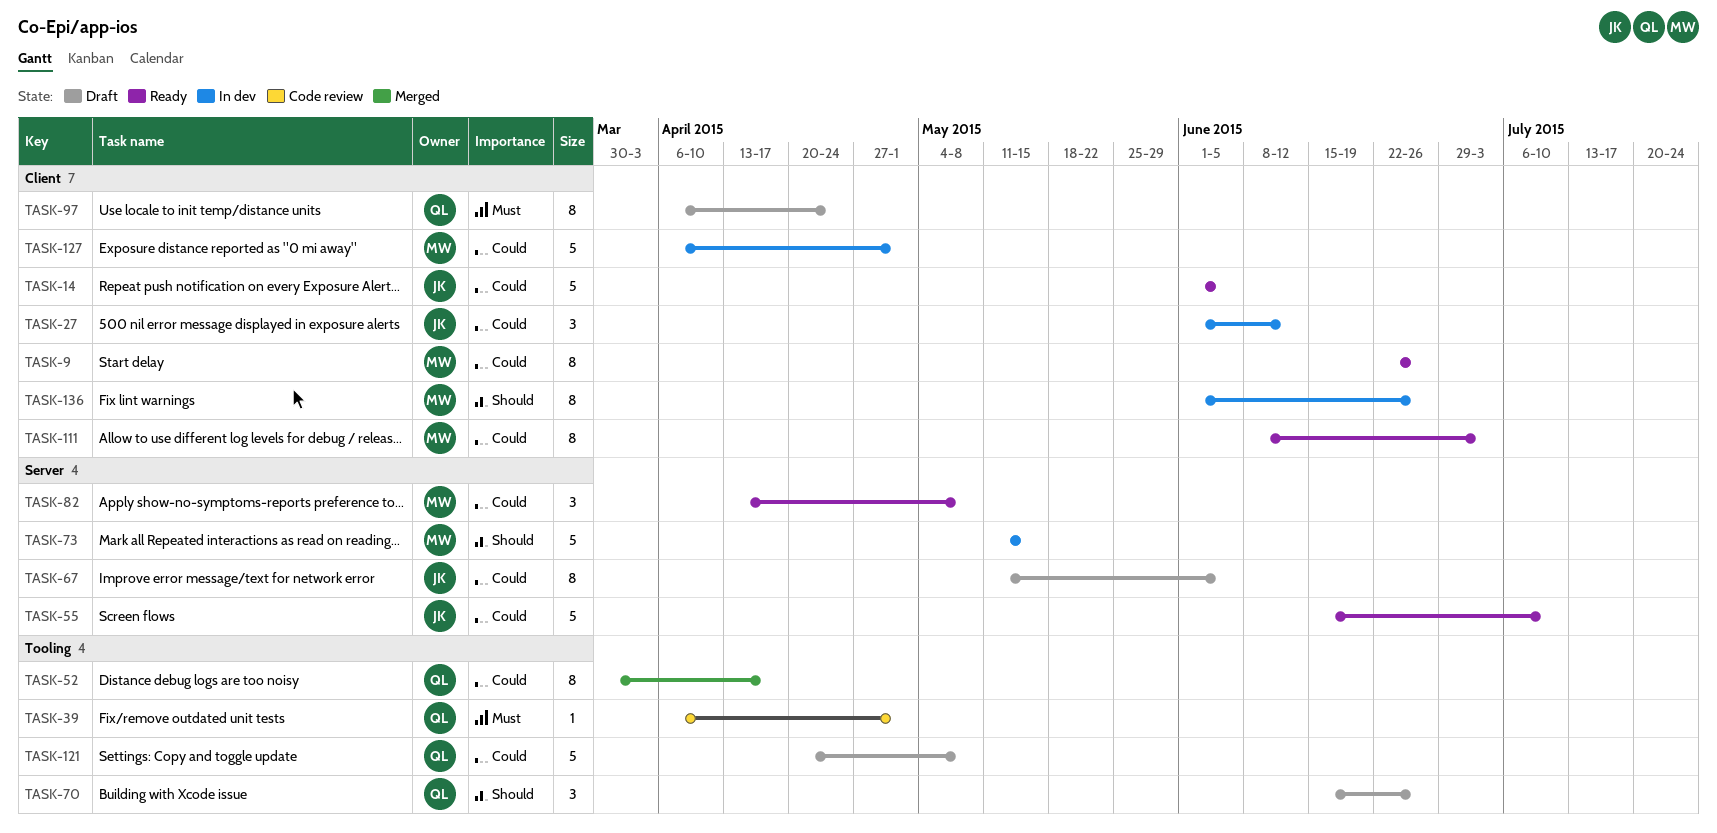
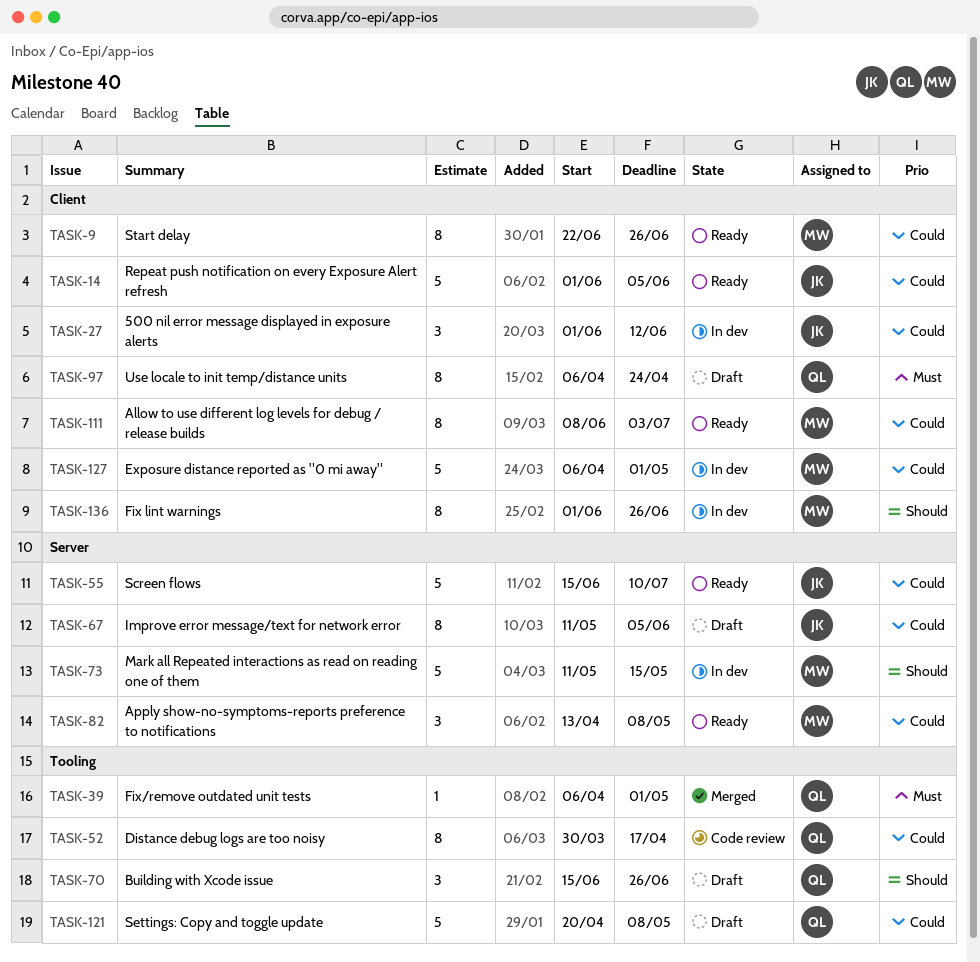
TASK-39, status: Code review -> Merged
TASK-52, status: Merged -> Code review

